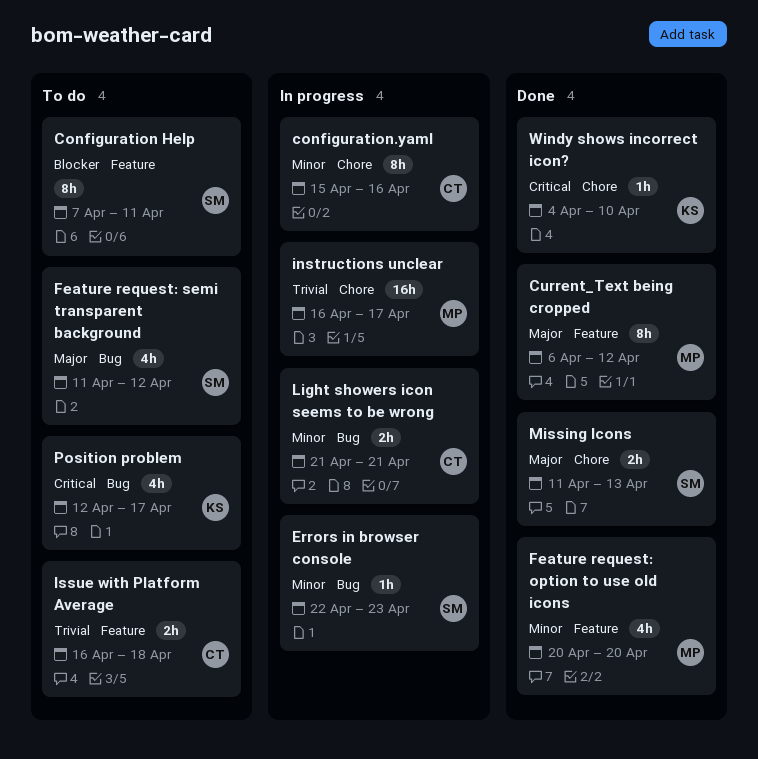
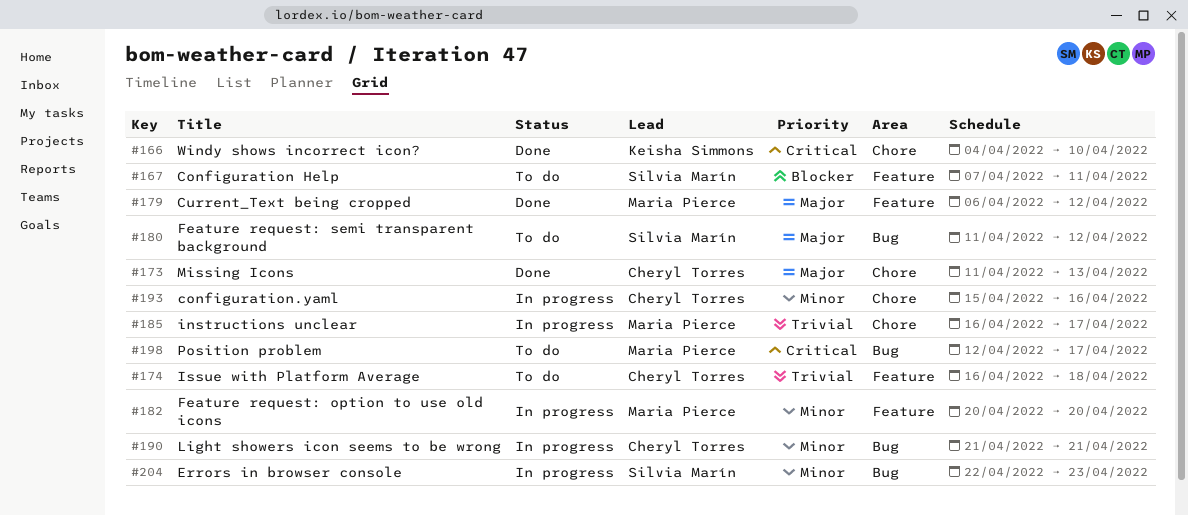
Feature request: option to use old icons, status: Done -> In progress
Missing Icons, owner: Silvia Marín -> Cheryl Torres
Position problem, owner: Keisha Simmons -> Maria Pierce

